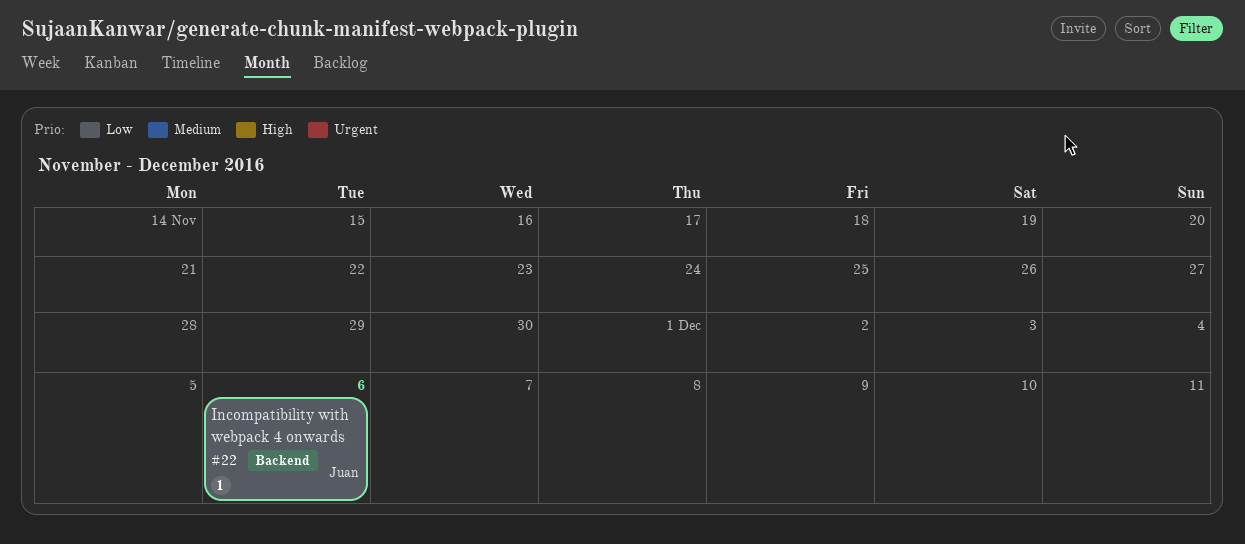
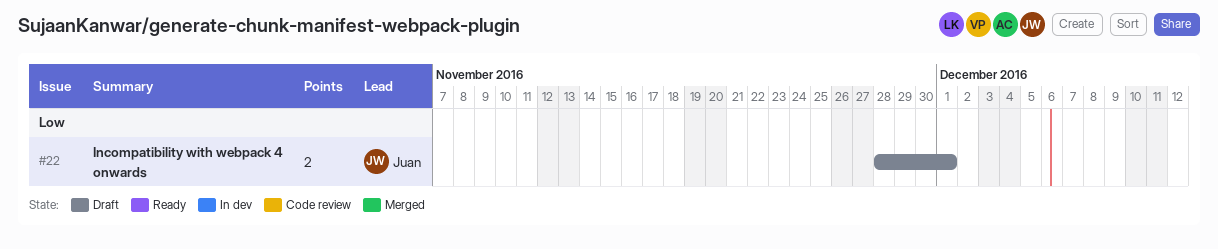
#22, estimate: 1 -> 2
#22, due: Dec 6 -> Dec 1

